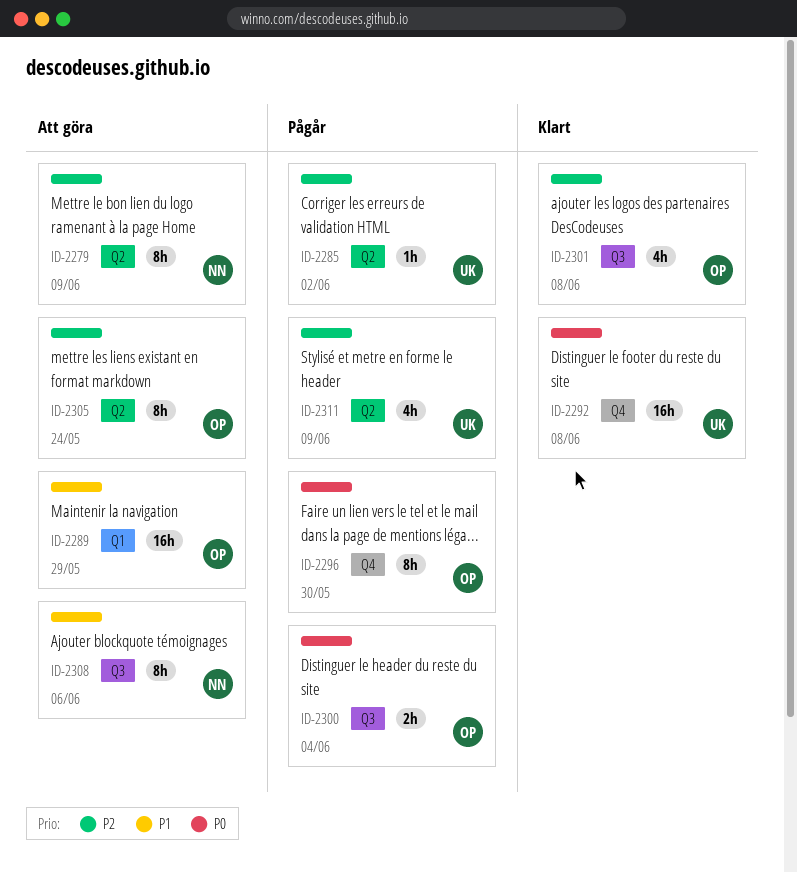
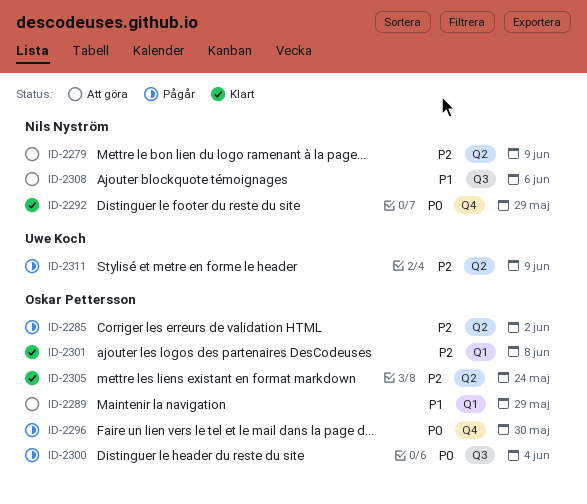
ID-2285, owner: Uwe Koch -> Oskar Pettersson
ID-2292, owner: Uwe Koch -> Nils Nyström
ID-2292, due: Jun 8 -> May 29
ID-2301, label: Q3 -> Q1
ID-2305, status: Att göra -> Klart

